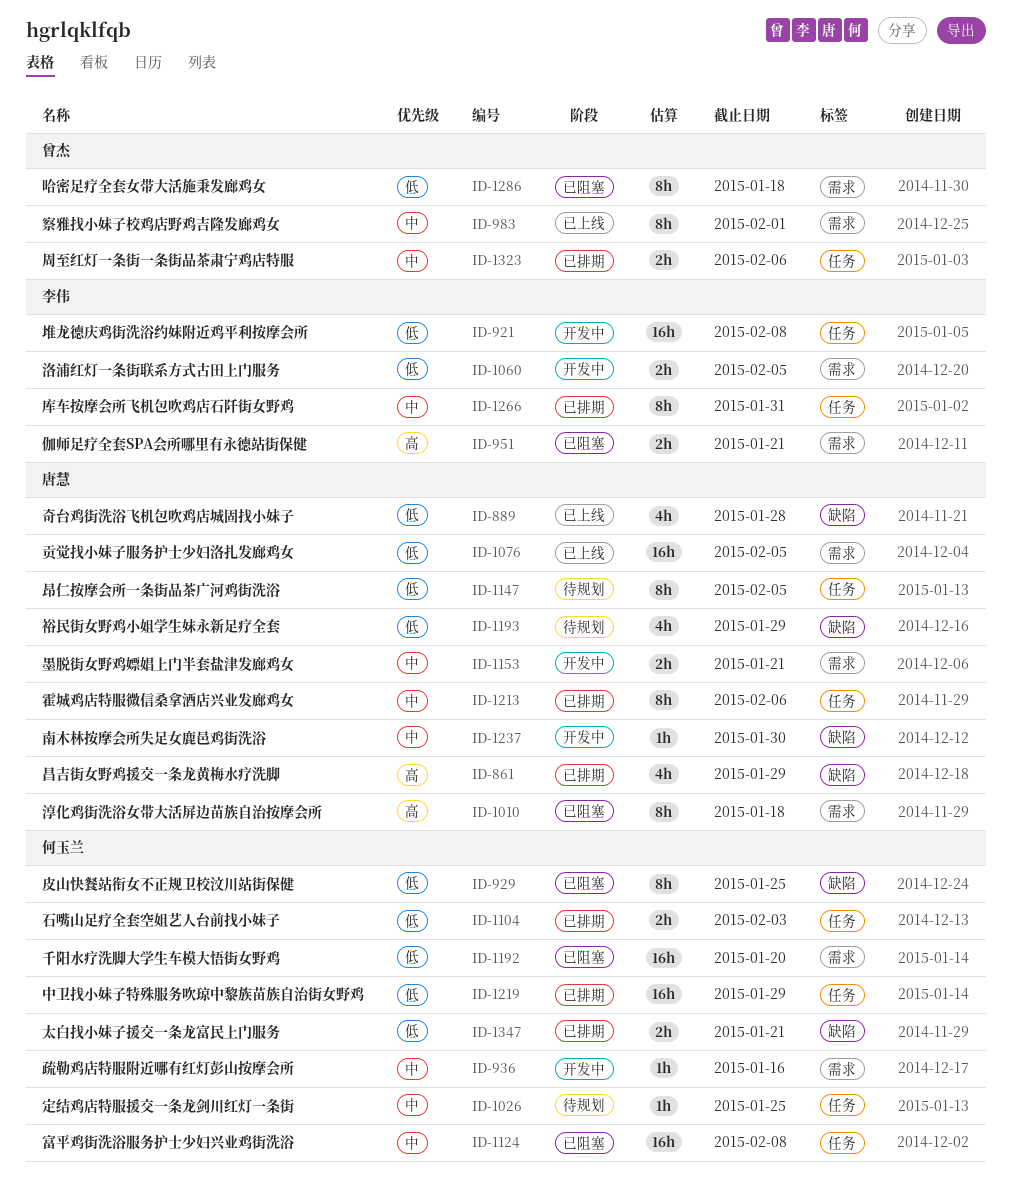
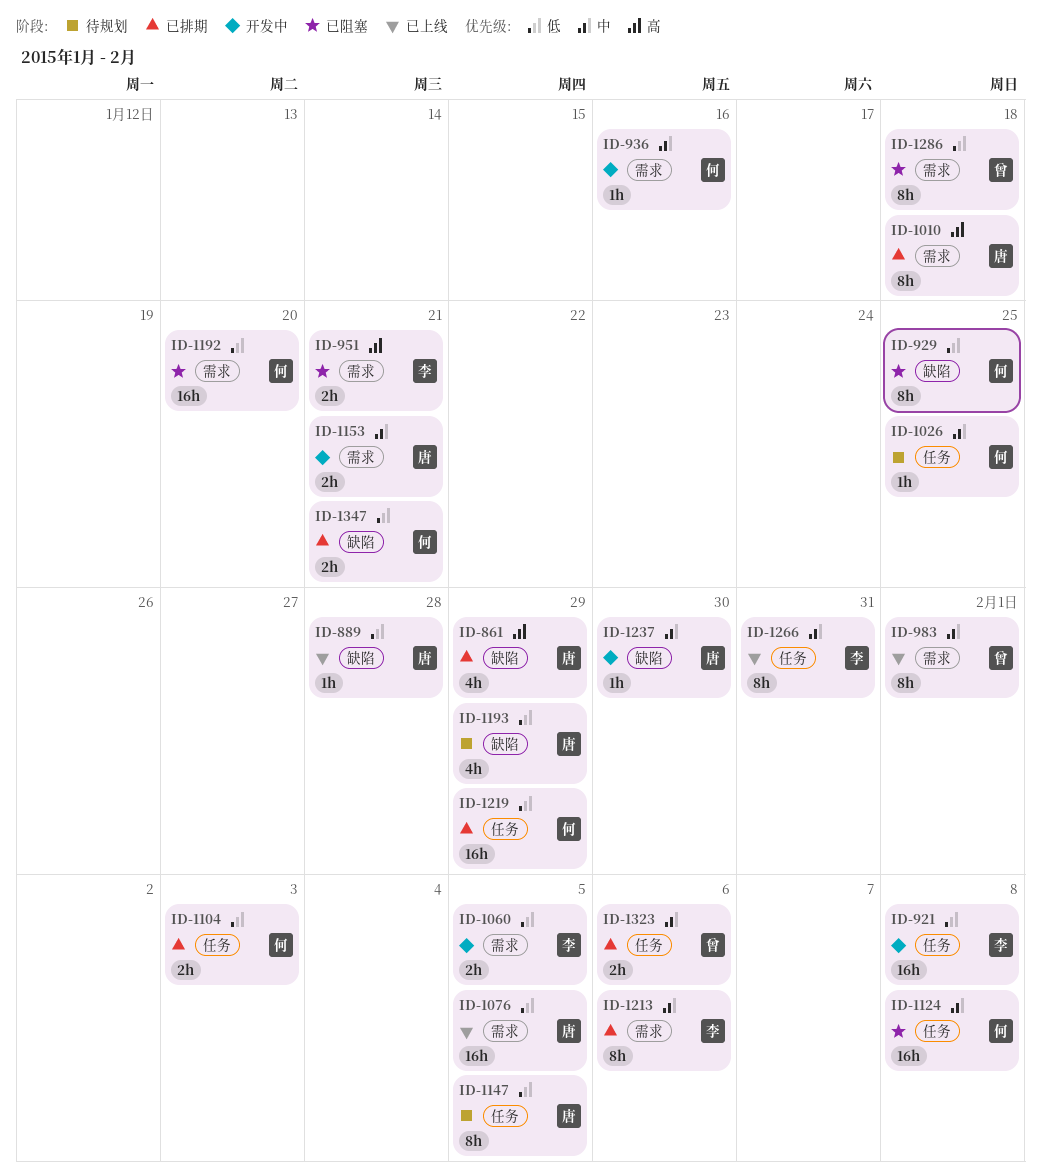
ID-889, estimate: 4h -> 1h
ID-1010, status: 已阻塞 -> 已排期
ID-1213, owner: 唐慧 -> 李伟
ID-1213, label: 任务 -> 需求
ID-1266, status: 已排期 -> 已上线

